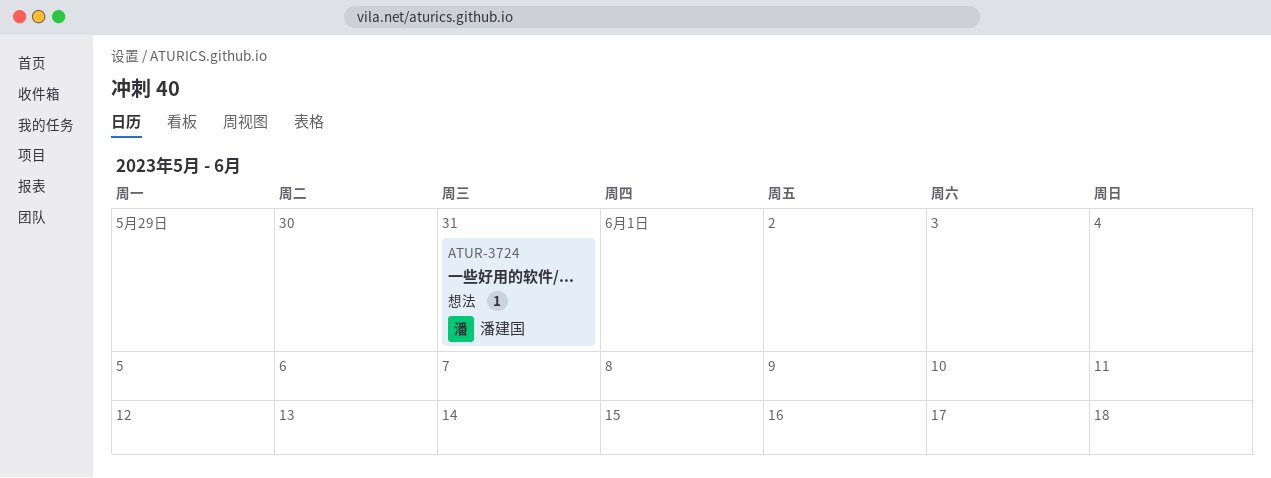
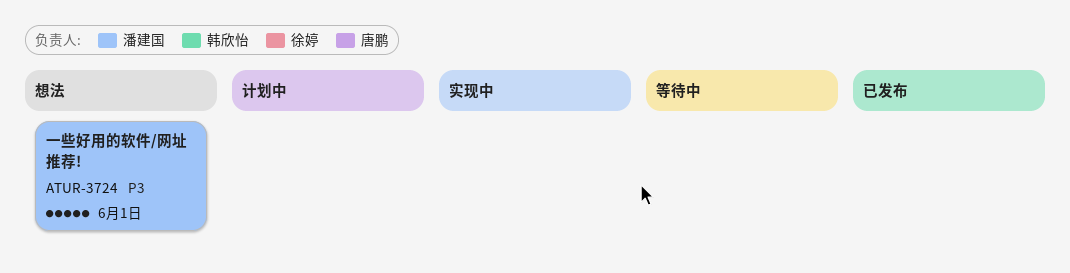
ATUR-3724, estimate: 1 -> 5
ATUR-3724, due: May 31 -> Jun 1

